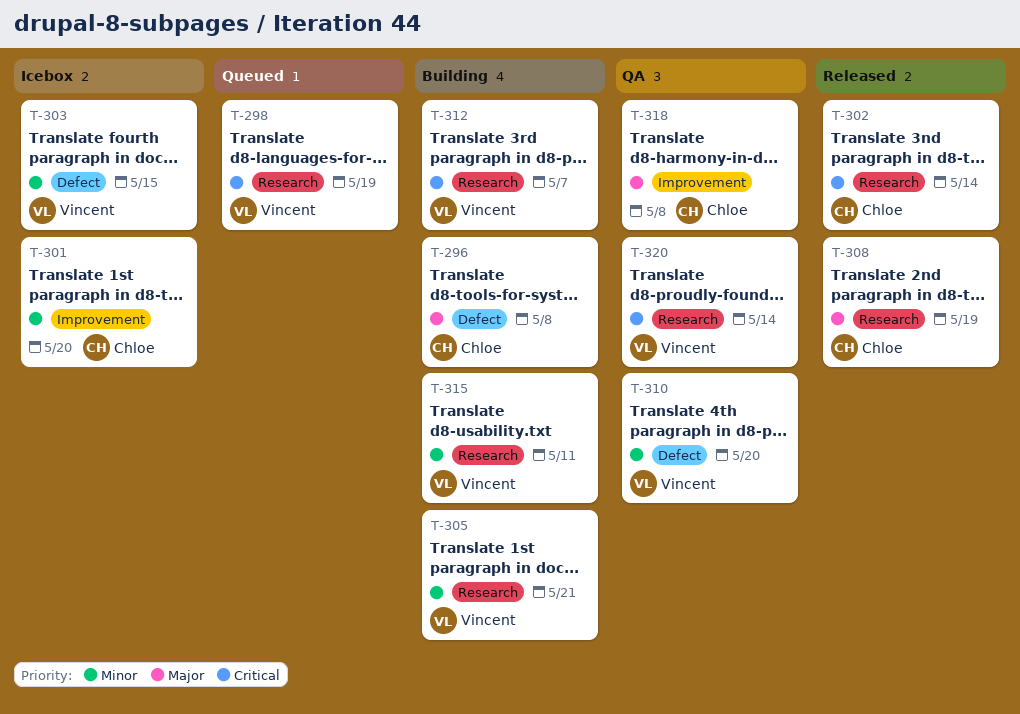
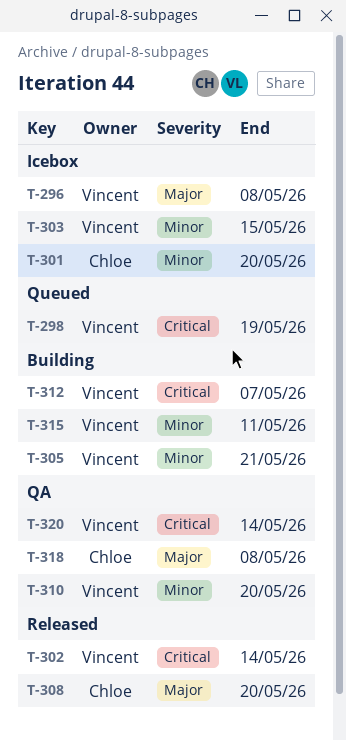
T-296, status: Building -> Icebox
T-296, owner: Chloe -> Vincent
T-302, owner: Chloe -> Vincent
T-308, due: May 19 -> May 20

